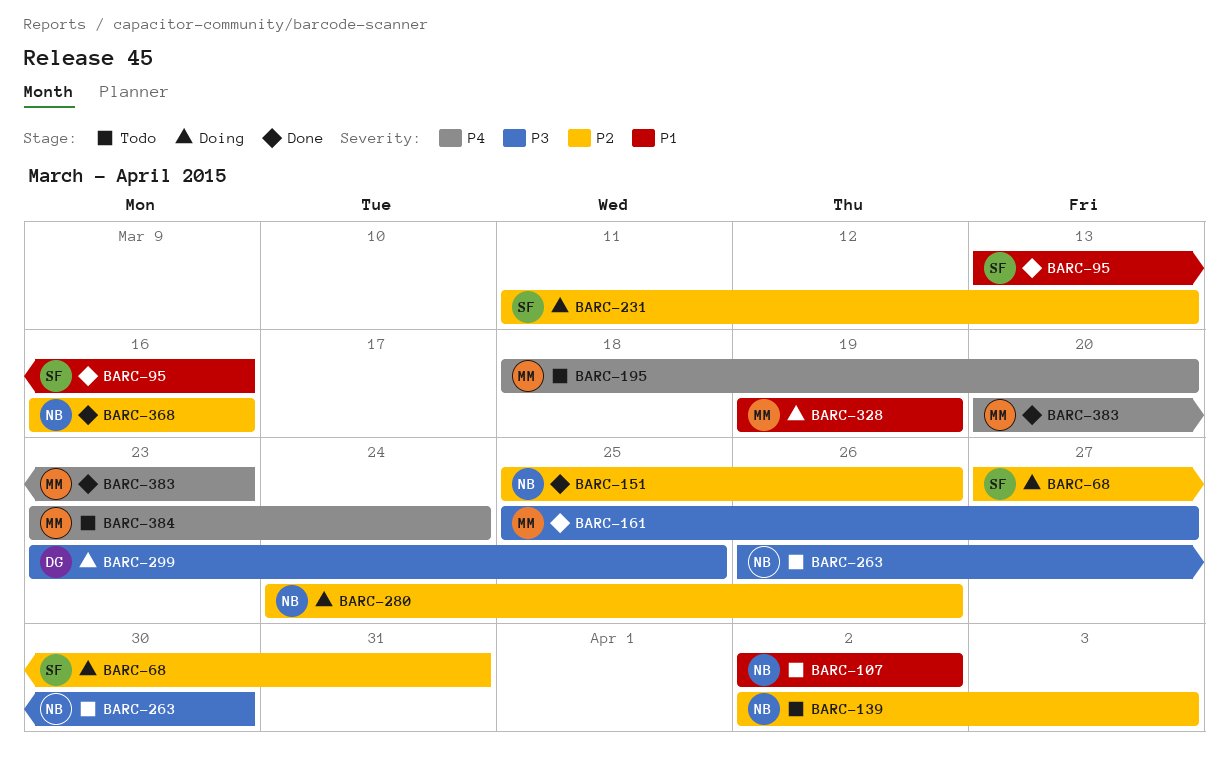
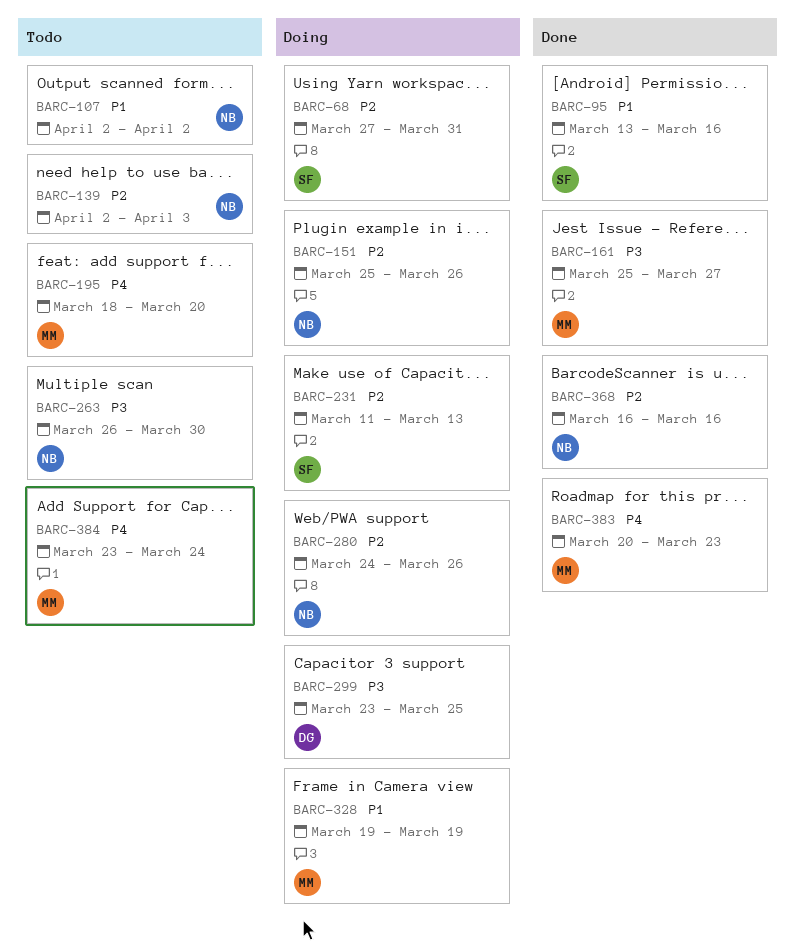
BARC-151, status: Done -> Doing

